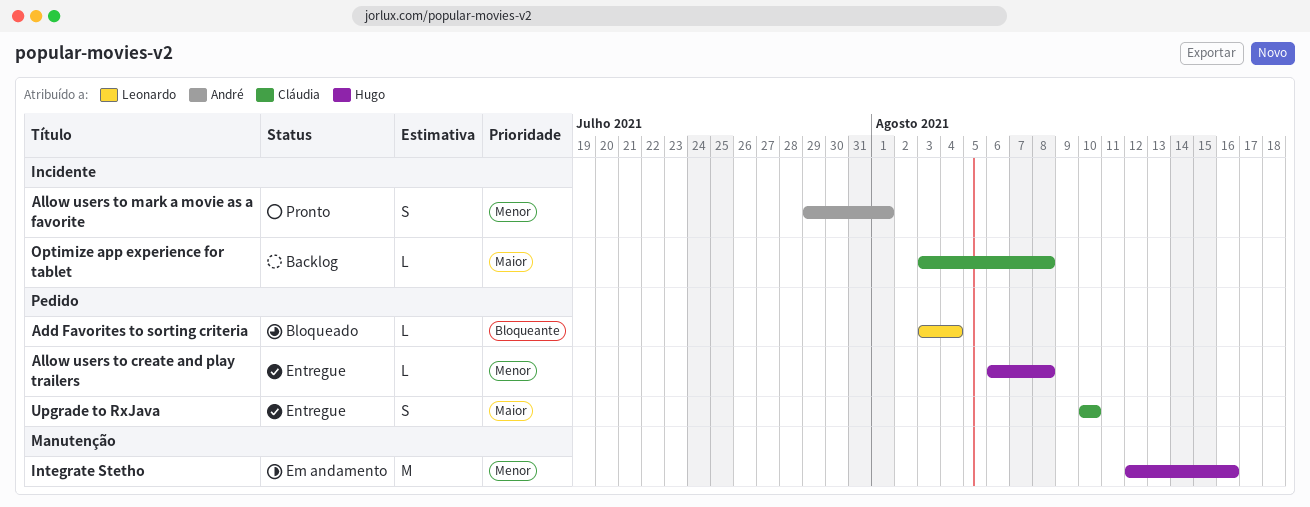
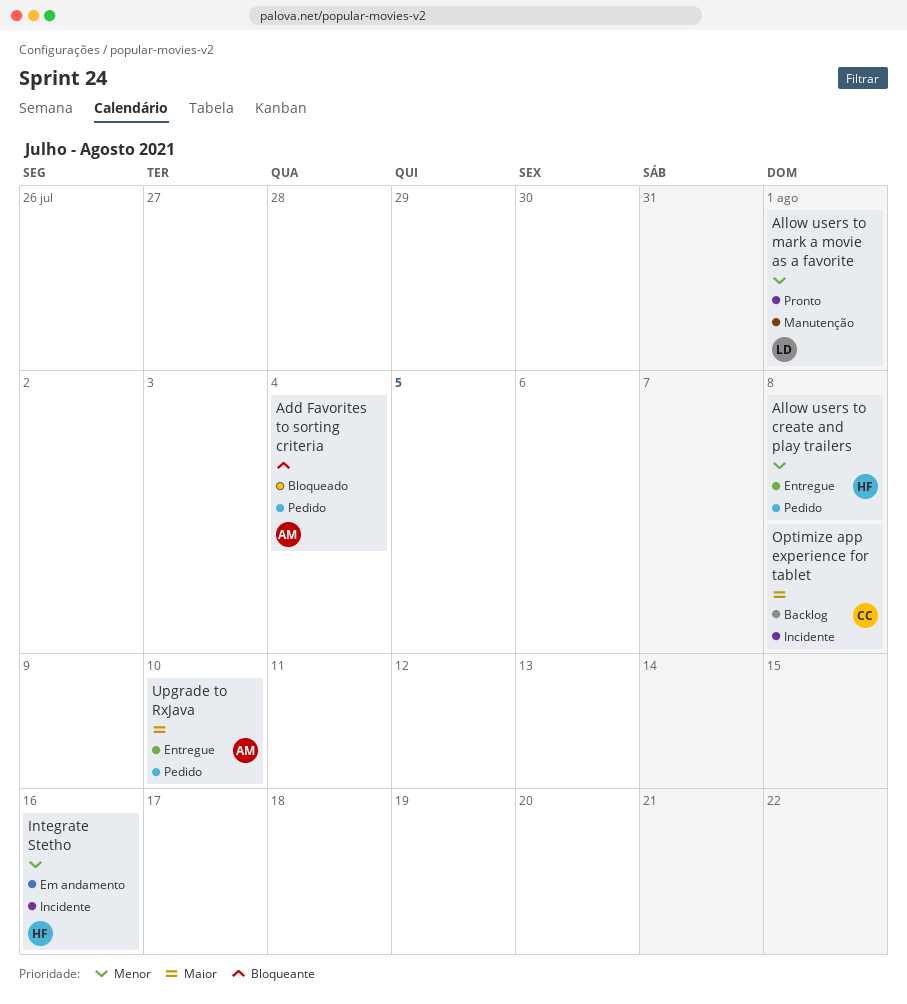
Add Favorites to sorting criteria, owner: Leonardo -> André
Allow users to mark a movie as a favorite, owner: André -> Leonardo
Allow users to mark a movie as a favorite, label: Incidente -> Manutenção
Integrate Stetho, label: Manutenção -> Incidente
Upgrade to RxJava, owner: Cláudia -> André

